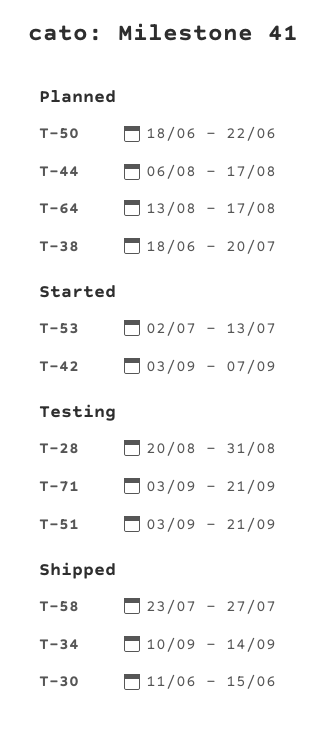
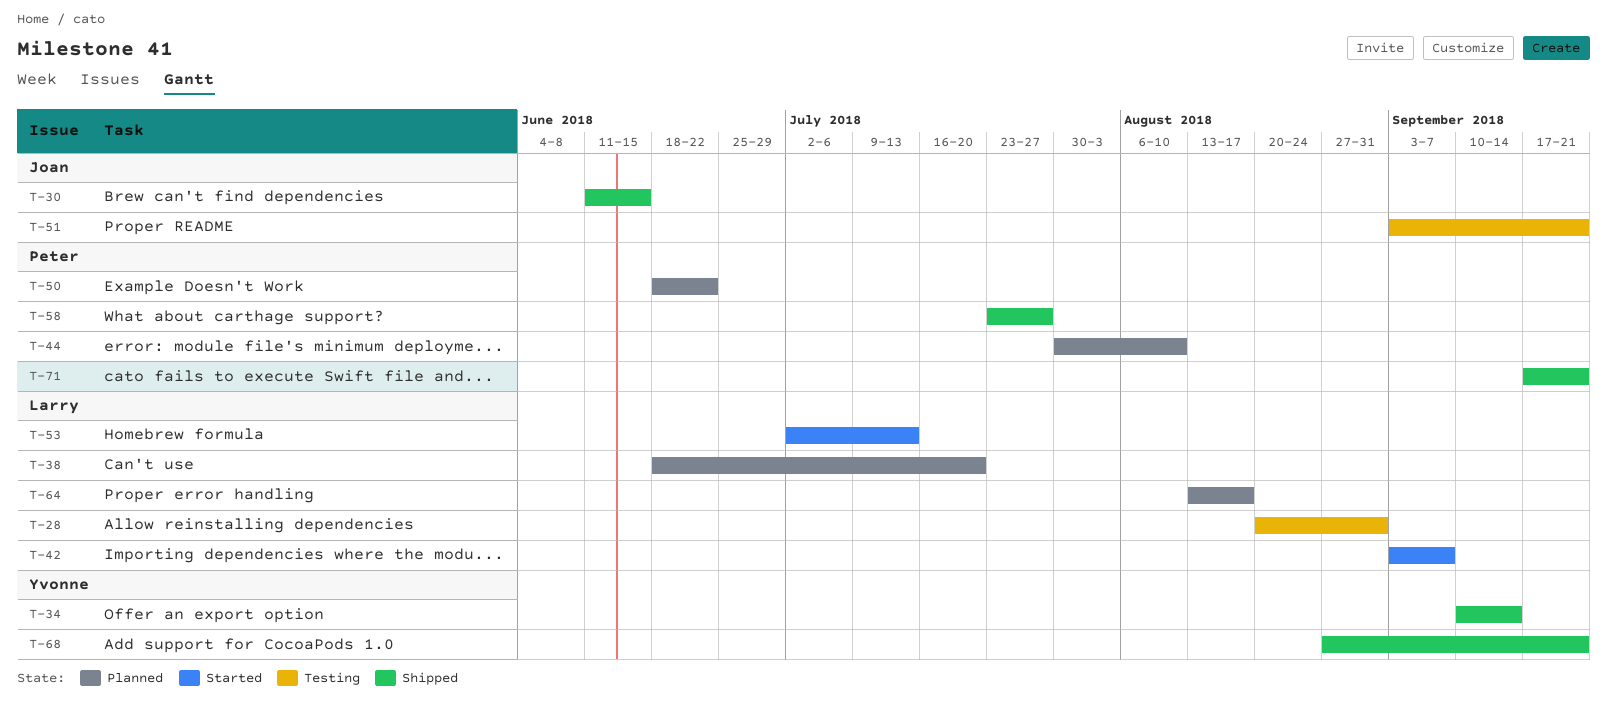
T-44, start: Aug 6 -> Jul 30
T-44, due: Aug 17 -> Aug 10
T-68: none -> present
T-71, status: Testing -> Shipped
T-71, start: Sep 3 -> Sep 17

